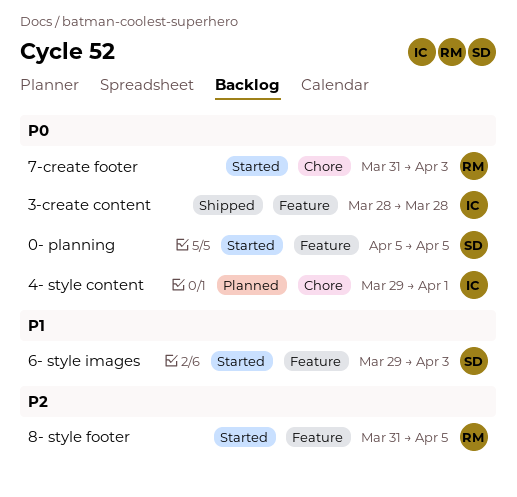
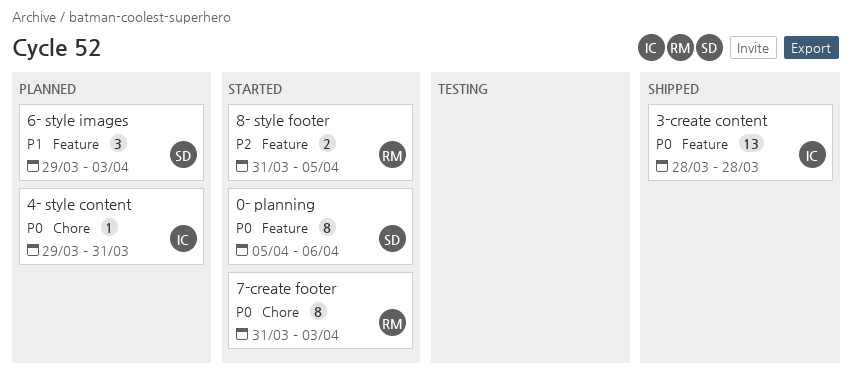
0- planning, due: Apr 5 -> Apr 6
4- style content, due: Apr 1 -> Mar 31
6- style images, status: Started -> Planned

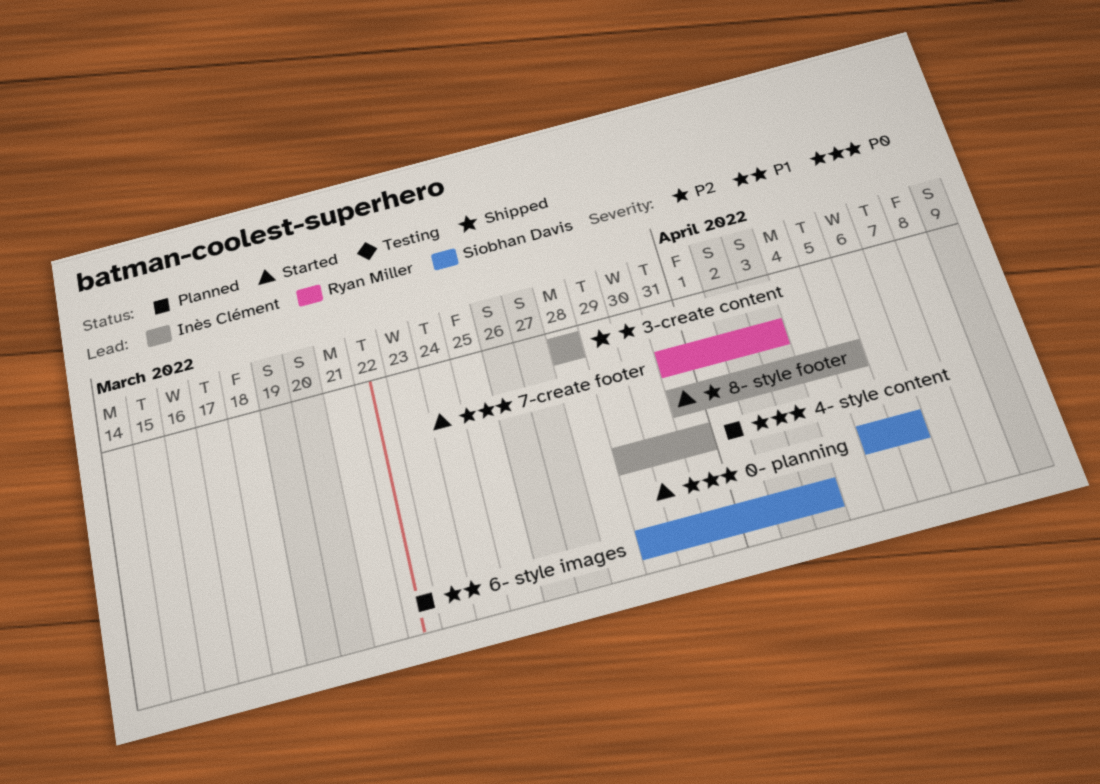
3-create content, priority: P0 -> P2
8- style footer, owner: Ryan Miller -> Inès Clément

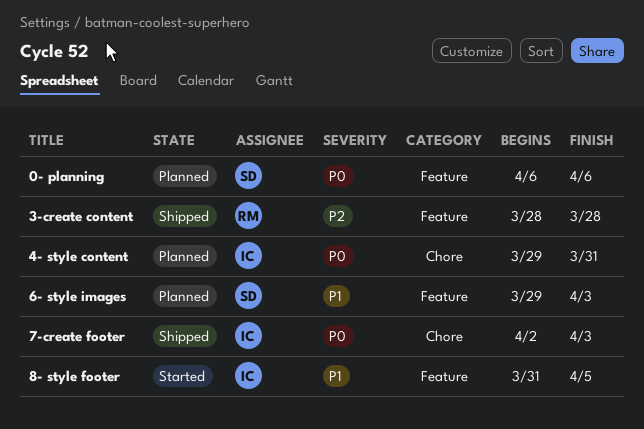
0- planning, status: Started -> Planned
0- planning, start: Apr 5 -> Apr 6
3-create content, owner: Inès Clément -> Ryan Miller
7-create footer, status: Started -> Shipped
7-create footer, owner: Ryan Miller -> Inès Clément
7-create footer, start: Mar 31 -> Apr 2
8- style footer, priority: P2 -> P1

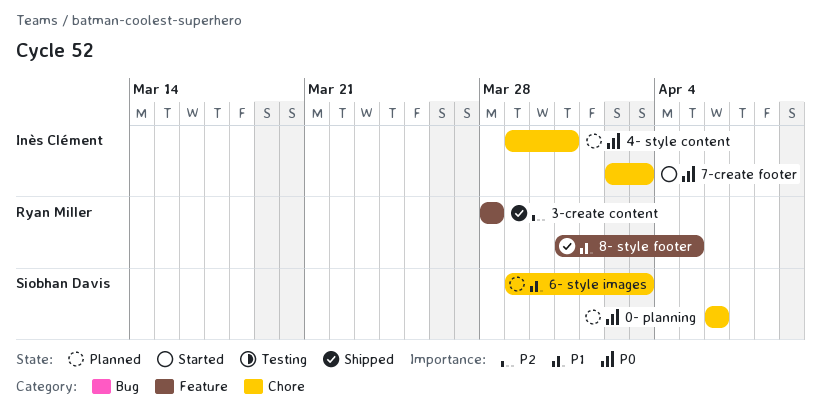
0- planning, label: Feature -> Chore
6- style images, label: Feature -> Chore
7-create footer, status: Shipped -> Started
8- style footer, status: Started -> Shipped
8- style footer, owner: Inès Clément -> Ryan Miller

